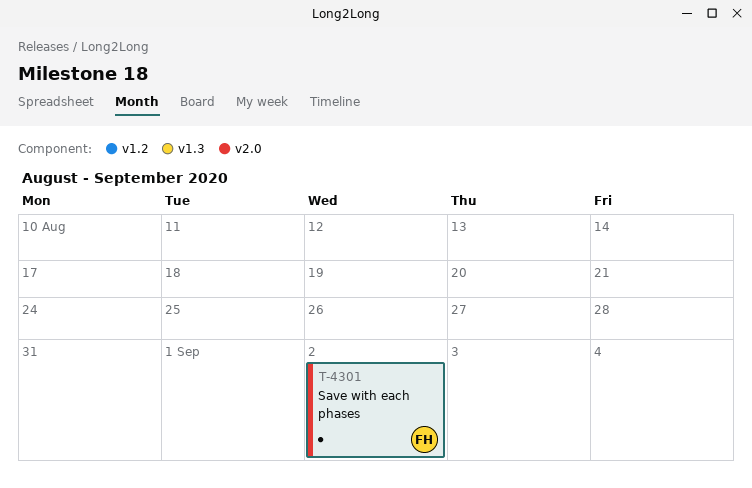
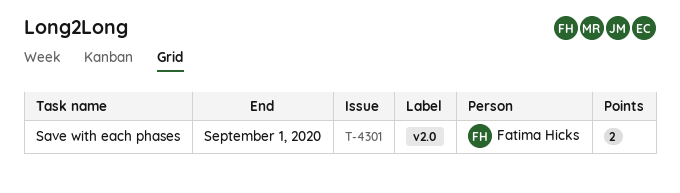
T-4301, estimate: 1 -> 2
T-4301, due: Sep 2 -> Sep 1

